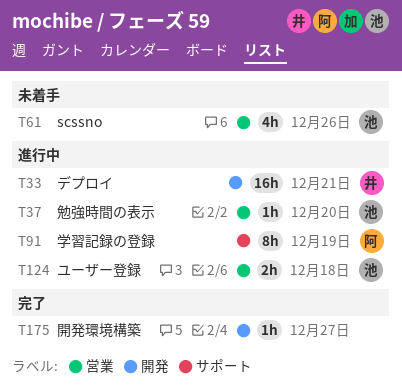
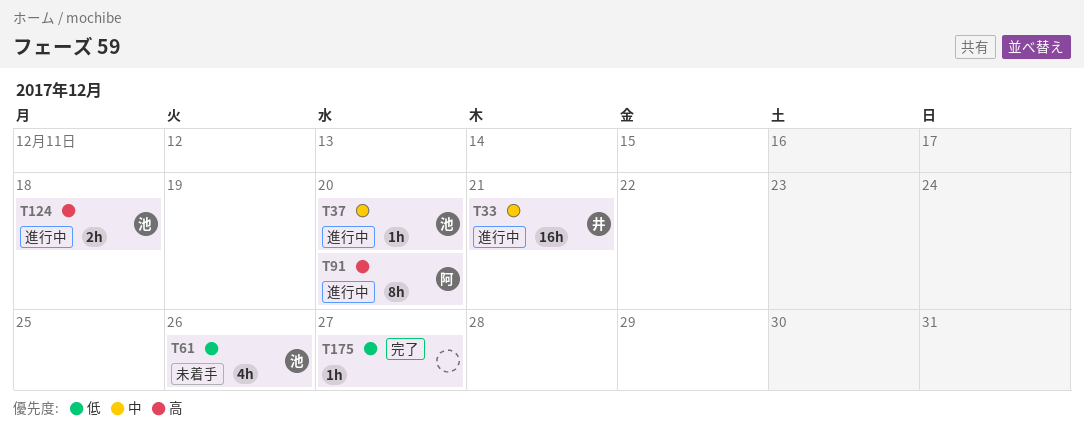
T91, due: Dec 19 -> Dec 20

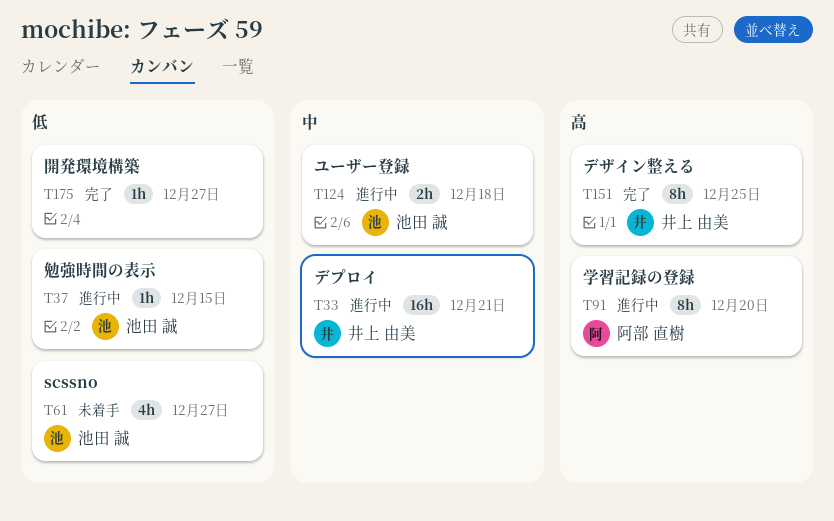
T37, priority: 中 -> 低
T37, due: Dec 20 -> Dec 15
T61, due: Dec 26 -> Dec 27
T124, priority: 高 -> 中
T151: none -> present

